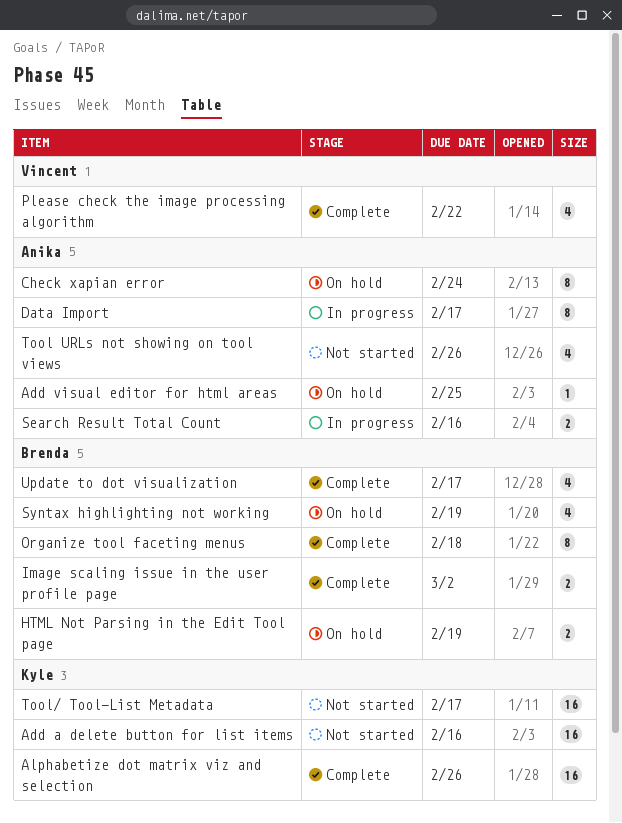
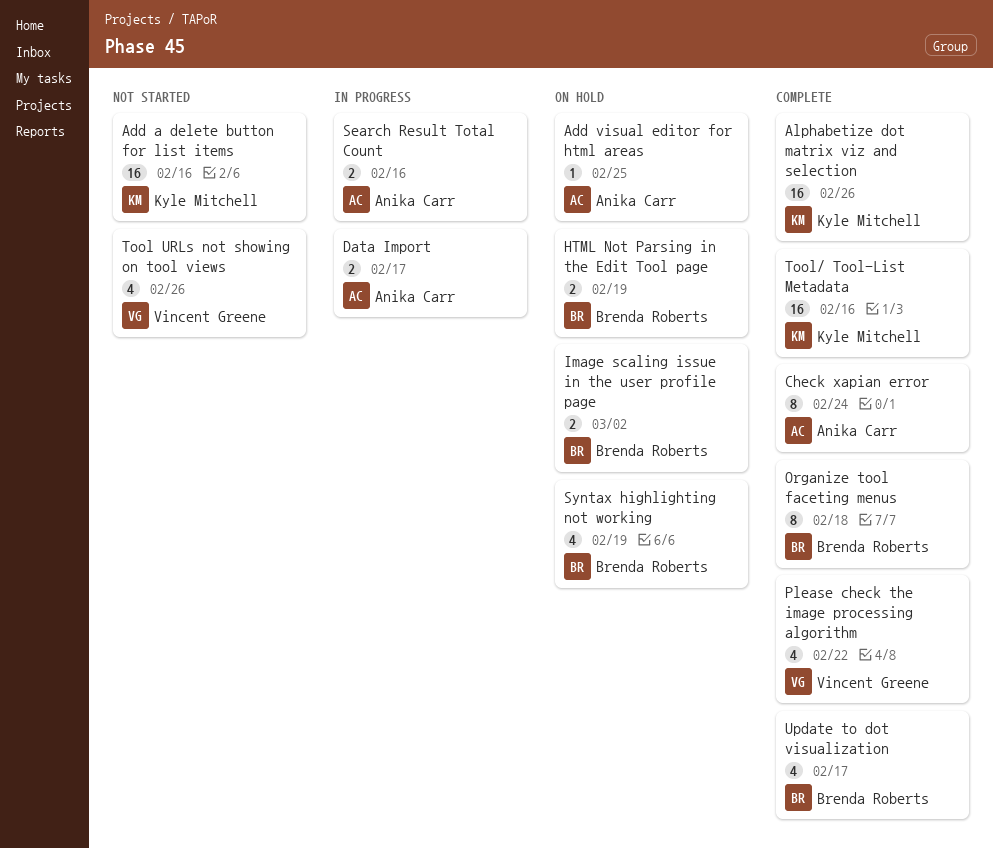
Check xapian error, status: On hold -> Complete
Data Import, estimate: 8 -> 2
Image scaling issue in the user profile page, status: Complete -> On hold
Tool URLs not showing on tool views, owner: Anika Carr -> Vincent Greene
Tool/ Tool-List Metadata, status: Not started -> Complete
Tool/ Tool-List Metadata, due: Feb 17 -> Feb 16

